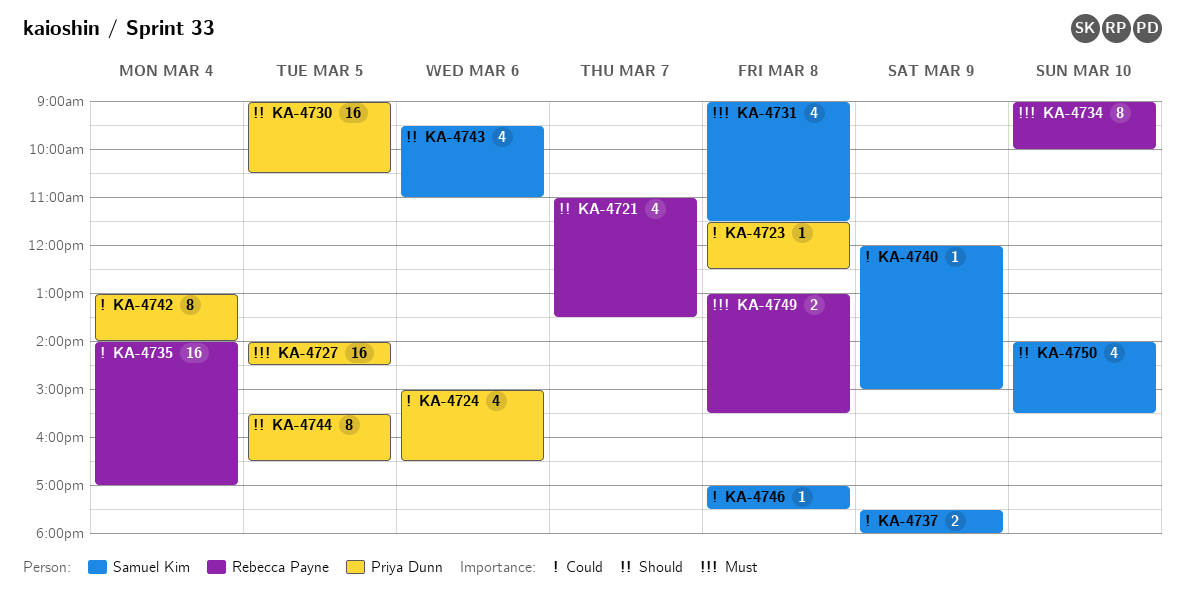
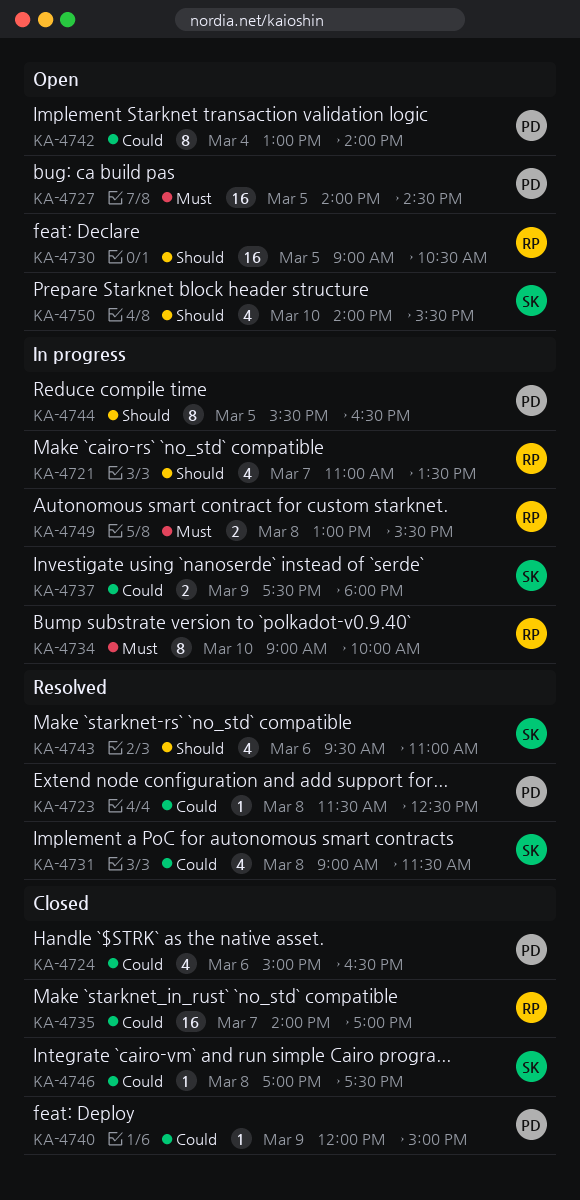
KA-4730, owner: Priya Dunn -> Rebecca Payne
KA-4731, priority: Must -> Could
KA-4735, day: Mar 4 -> Mar 7
KA-4740, owner: Samuel Kim -> Priya Dunn

